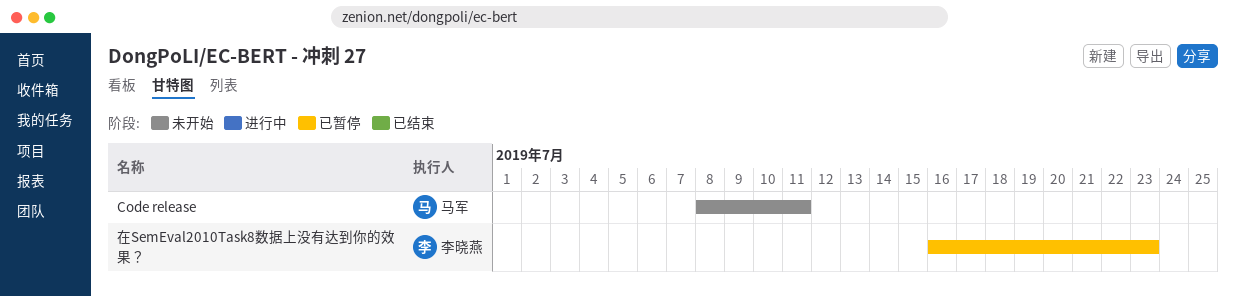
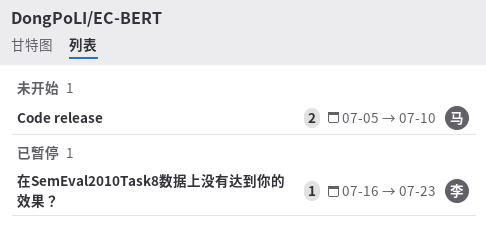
Code release, start: Jul 8 -> Jul 5
Code release, due: Jul 11 -> Jul 10

